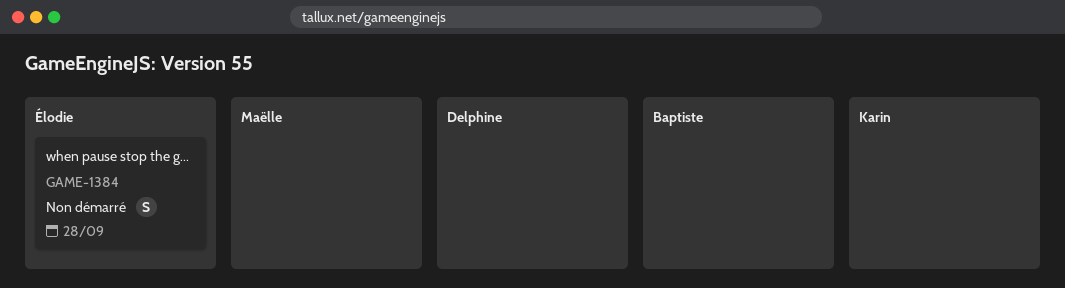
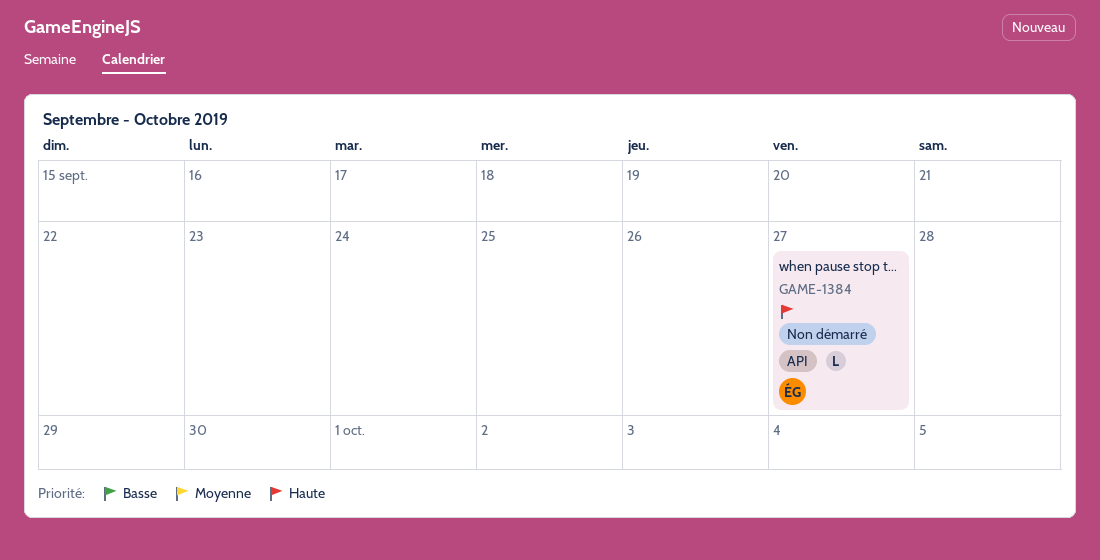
GAME-1384, estimate: S -> L
GAME-1384, due: Sep 28 -> Sep 27

